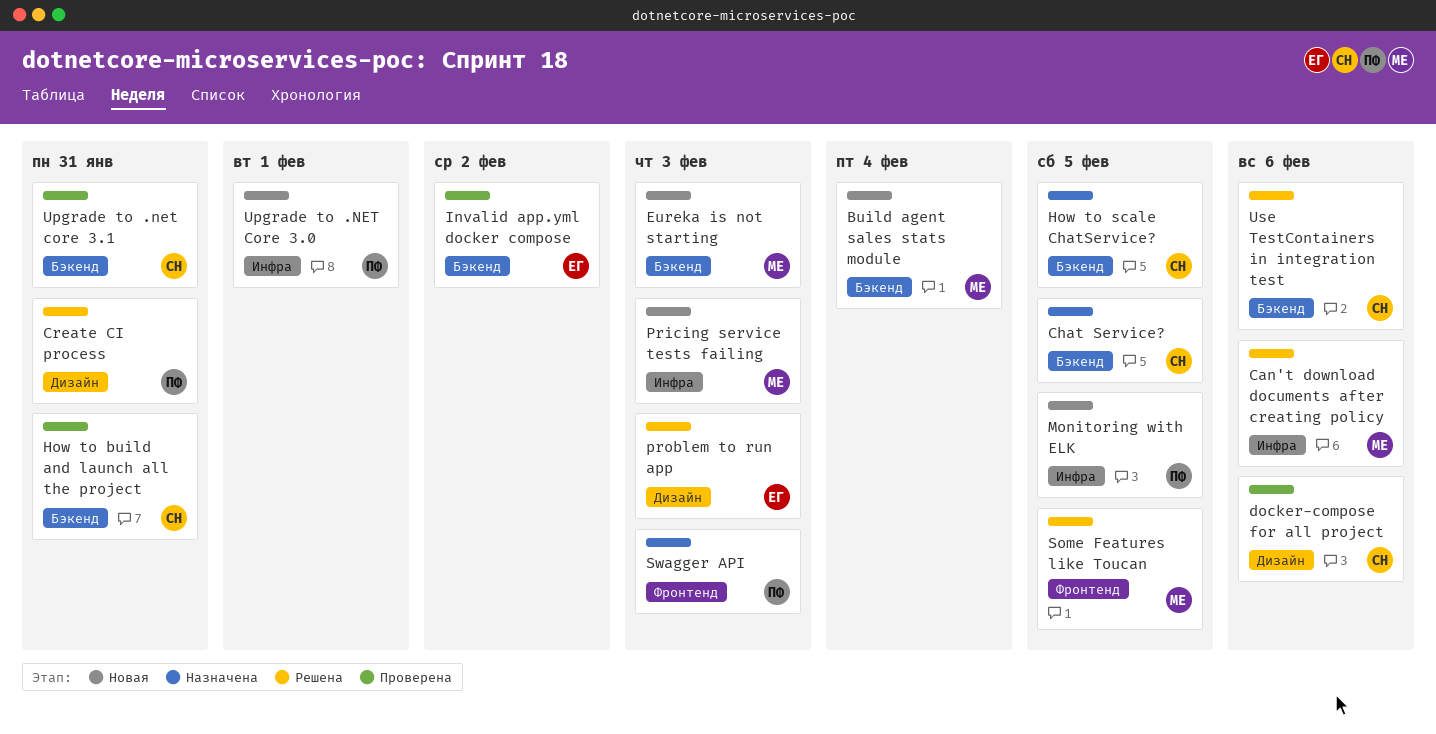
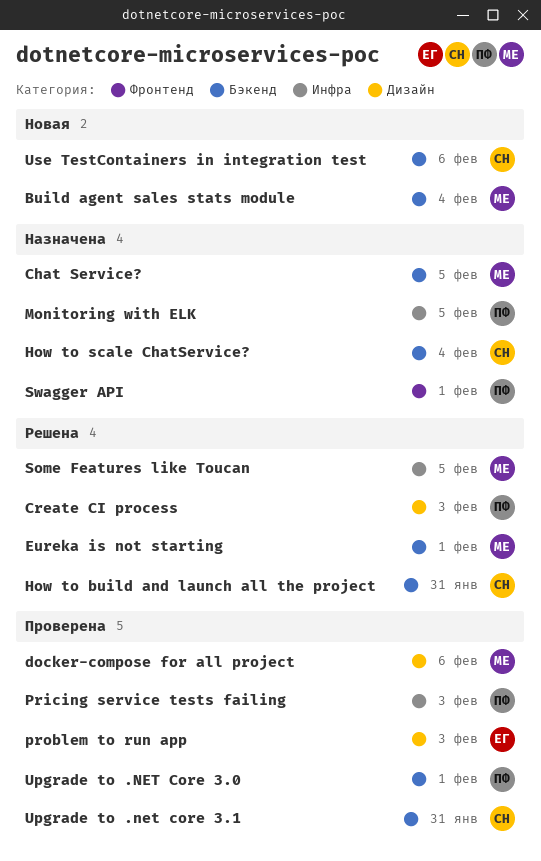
Can't download documents after creating policy: present -> none
Chat Service?, owner: СН -> МЕ
Create CI process, due: Jan 31 -> Feb 3
docker-compose for all project, owner: СН -> МЕ
Eureka is not starting, status: Новая -> Решена
Eureka is not starting, due: Feb 3 -> Feb 1
How to build and launch all the project, status: Проверена -> Решена
How to scale ChatService?, due: Feb 5 -> Feb 4
Invalid app.yml docker compose: present -> none
Monitoring with ELK, status: Новая -> Назначена
Pricing service tests failing, status: Новая -> Проверена
Pricing service tests failing, owner: МЕ -> ПФ
problem to run app, status: Решена -> Проверена
Some Features like Toucan, label: Фронтенд -> Инфра
Swagger API, due: Feb 3 -> Feb 1
Upgrade to .NET Core 3.0, status: Новая -> Проверена
Upgrade to .NET Core 3.0, label: Инфра -> Бэкенд
Use TestContainers in integration test, status: Решена -> Новая

